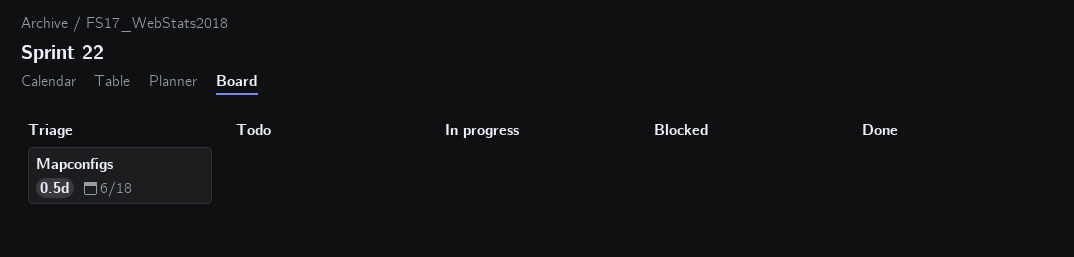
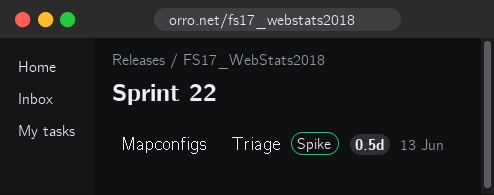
Mapconfigs, due: Jun 18 -> Jun 13

